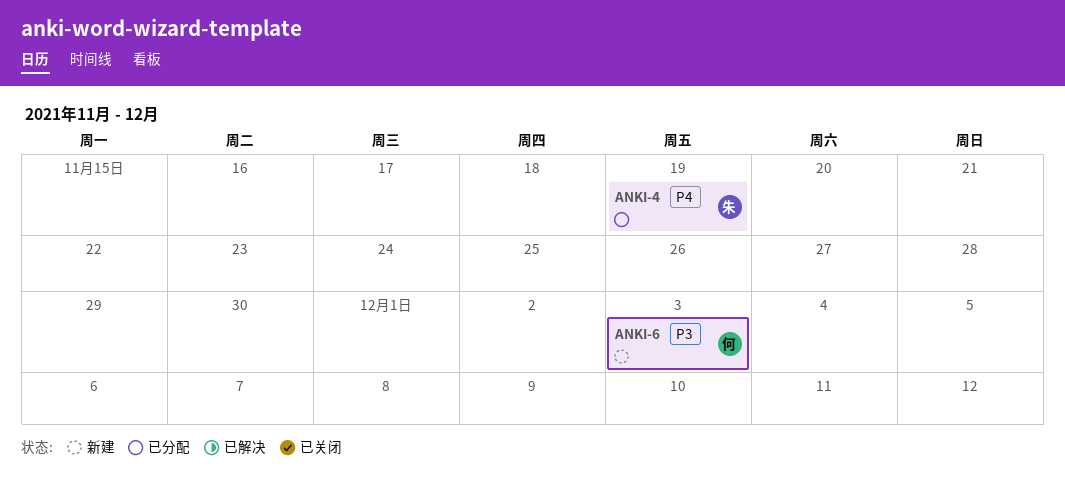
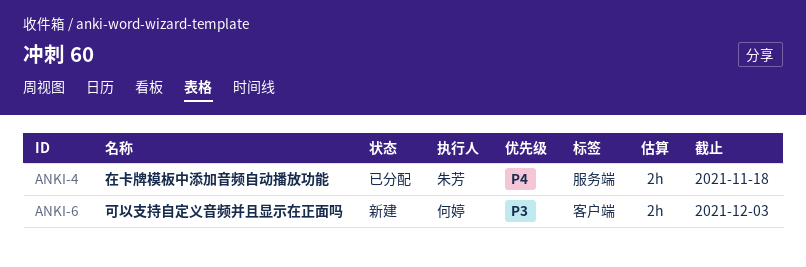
ANKI-4, due: Nov 19 -> Nov 18

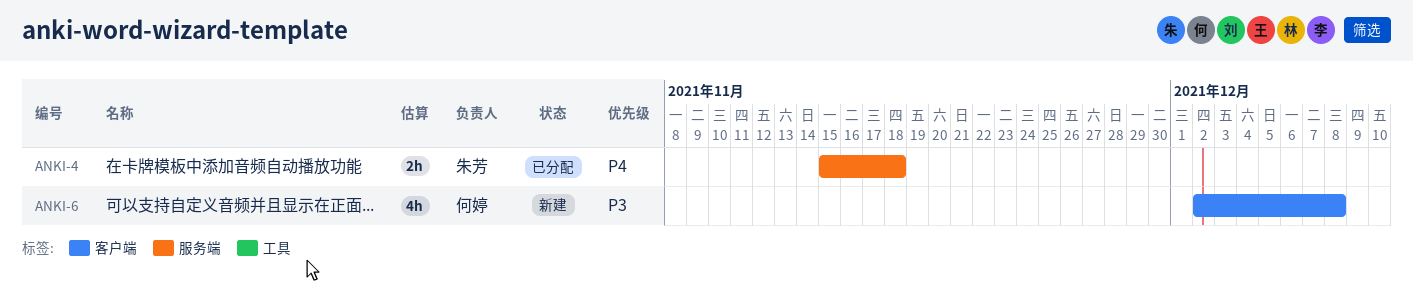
ANKI-6, estimate: 2h -> 4h
ANKI-6, due: Dec 3 -> Dec 8

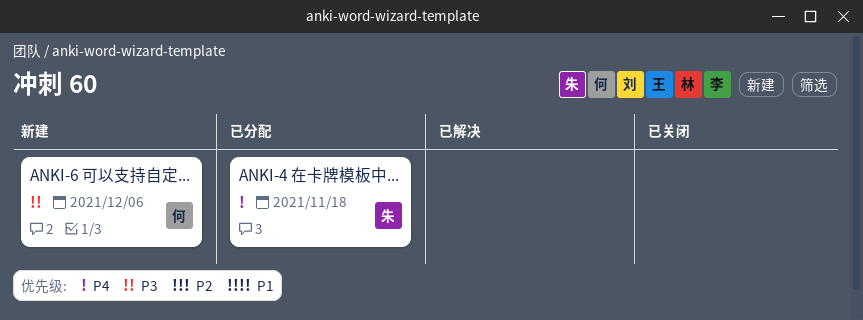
ANKI-6, due: Dec 8 -> Dec 6

